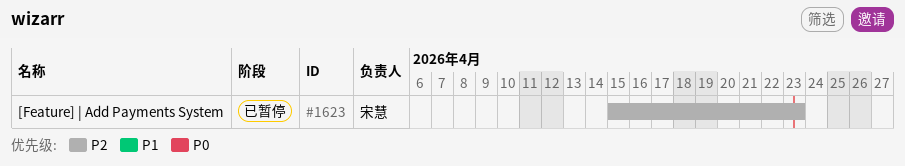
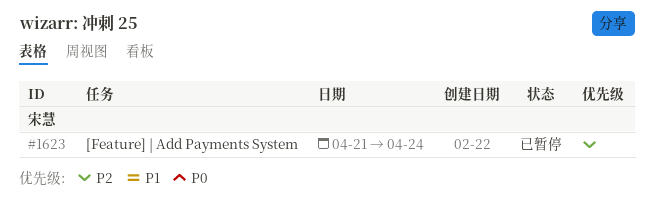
#1623, start: Apr 15 -> Apr 21
#1623, due: Apr 23 -> Apr 24

